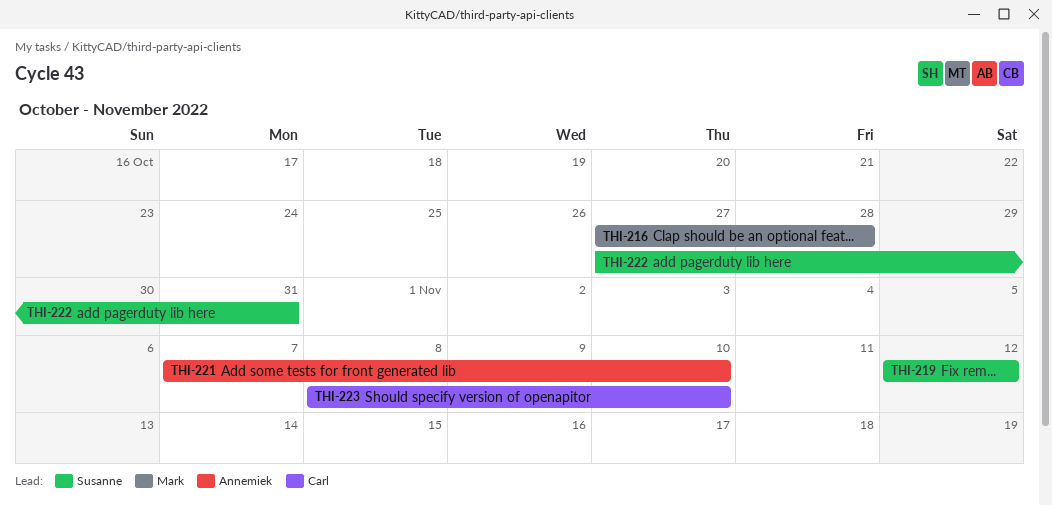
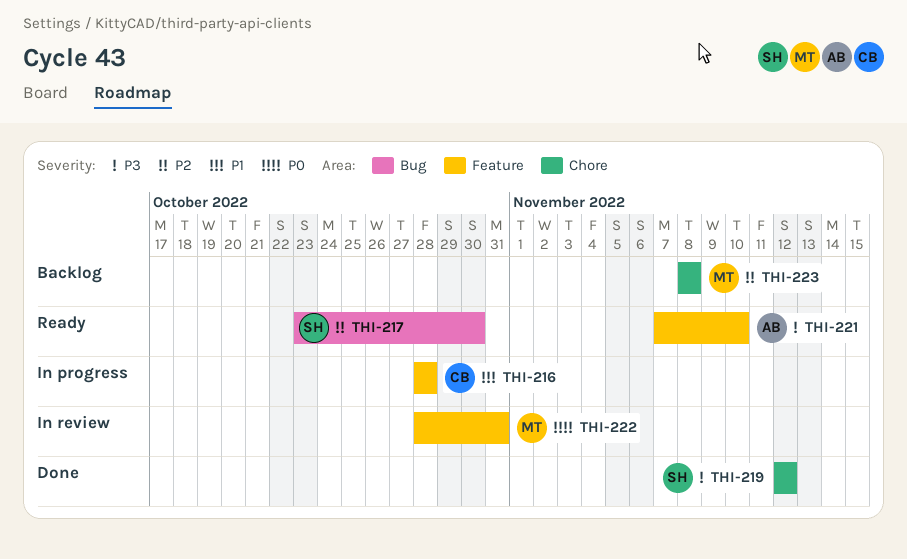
THI-216, owner: Mark -> Carl
THI-216, start: Oct 27 -> Oct 28
THI-217: none -> present
THI-222, owner: Susanne -> Mark
THI-222, start: Oct 27 -> Oct 28
THI-223, owner: Carl -> Mark
THI-223, due: Nov 10 -> Nov 8

